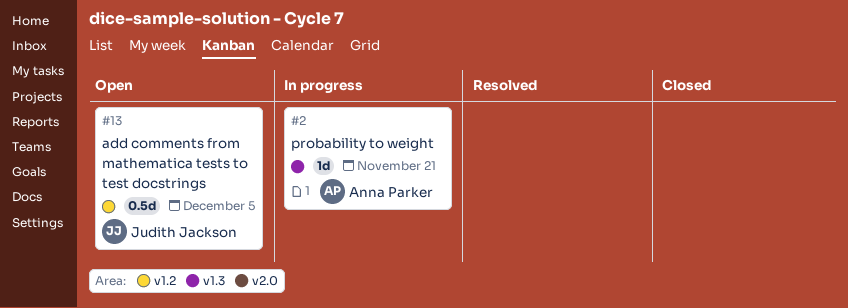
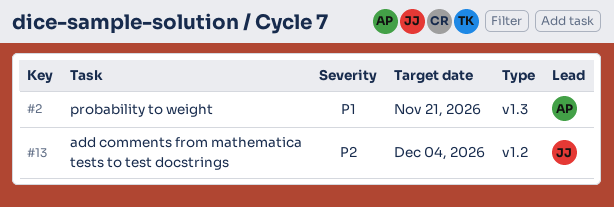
#13, due: Dec 5 -> Dec 4

